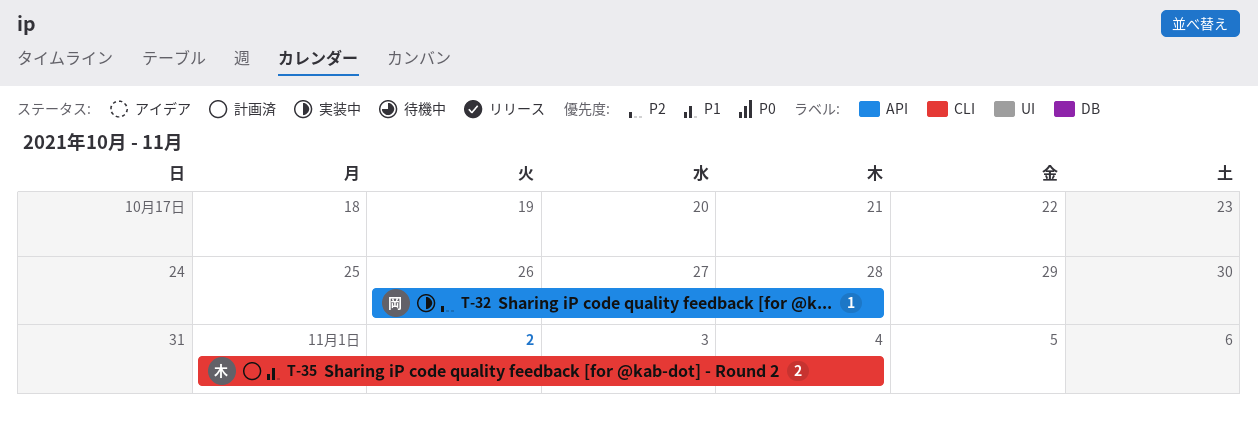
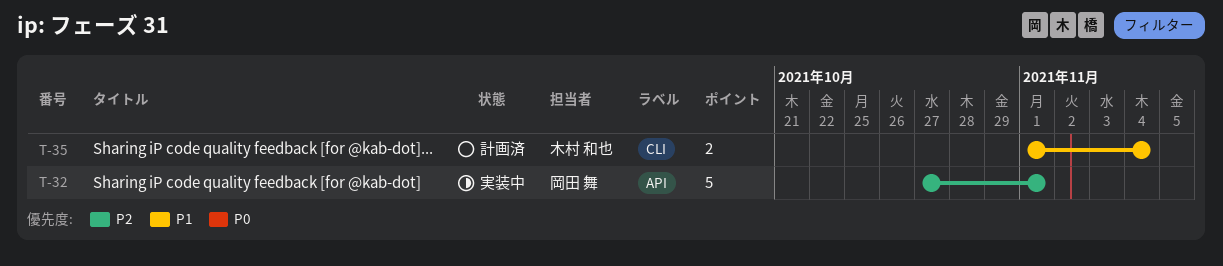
T-32, estimate: 1 -> 5
T-32, start: Oct 26 -> Oct 27
T-32, due: Oct 28 -> Nov 1

